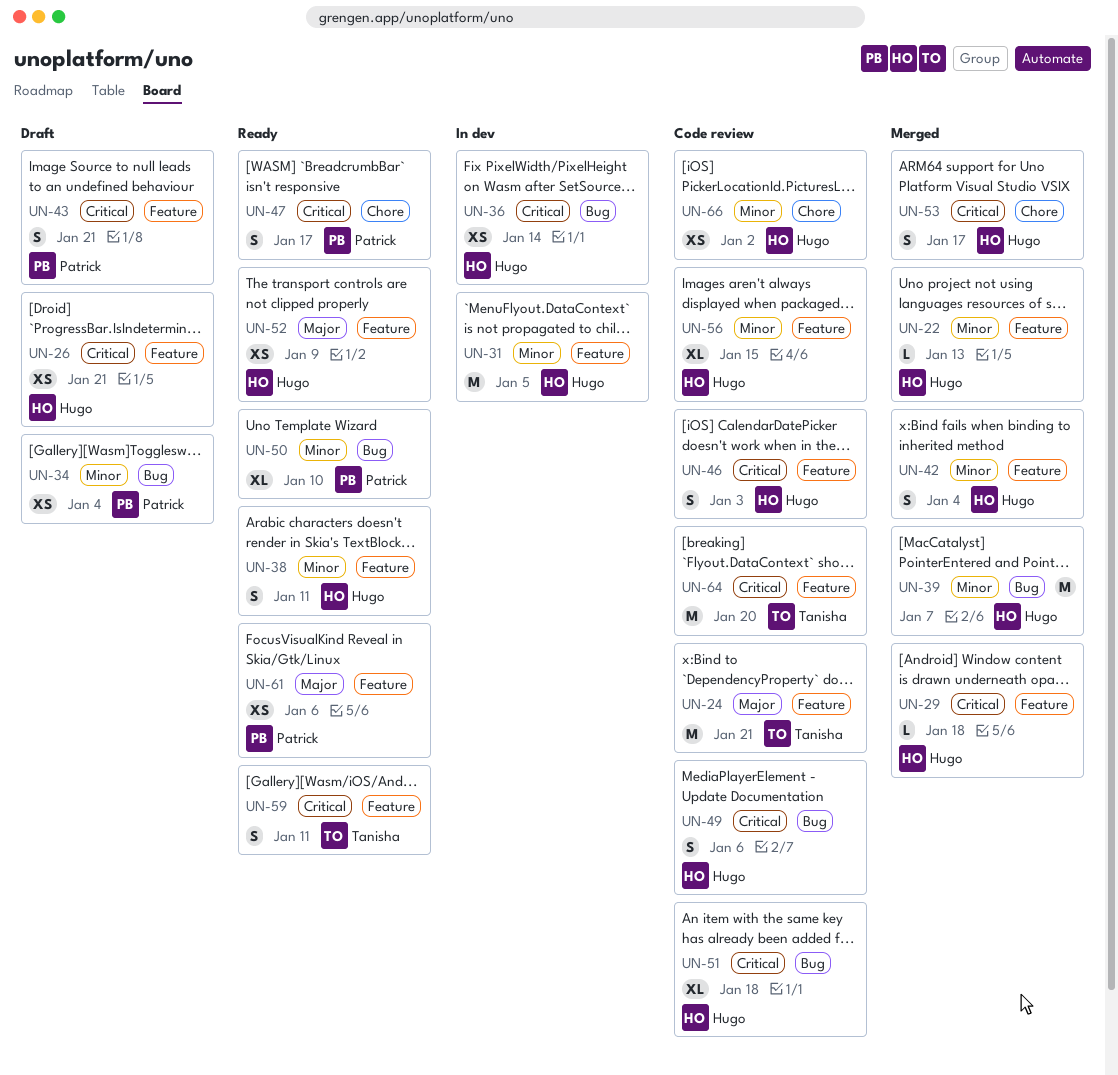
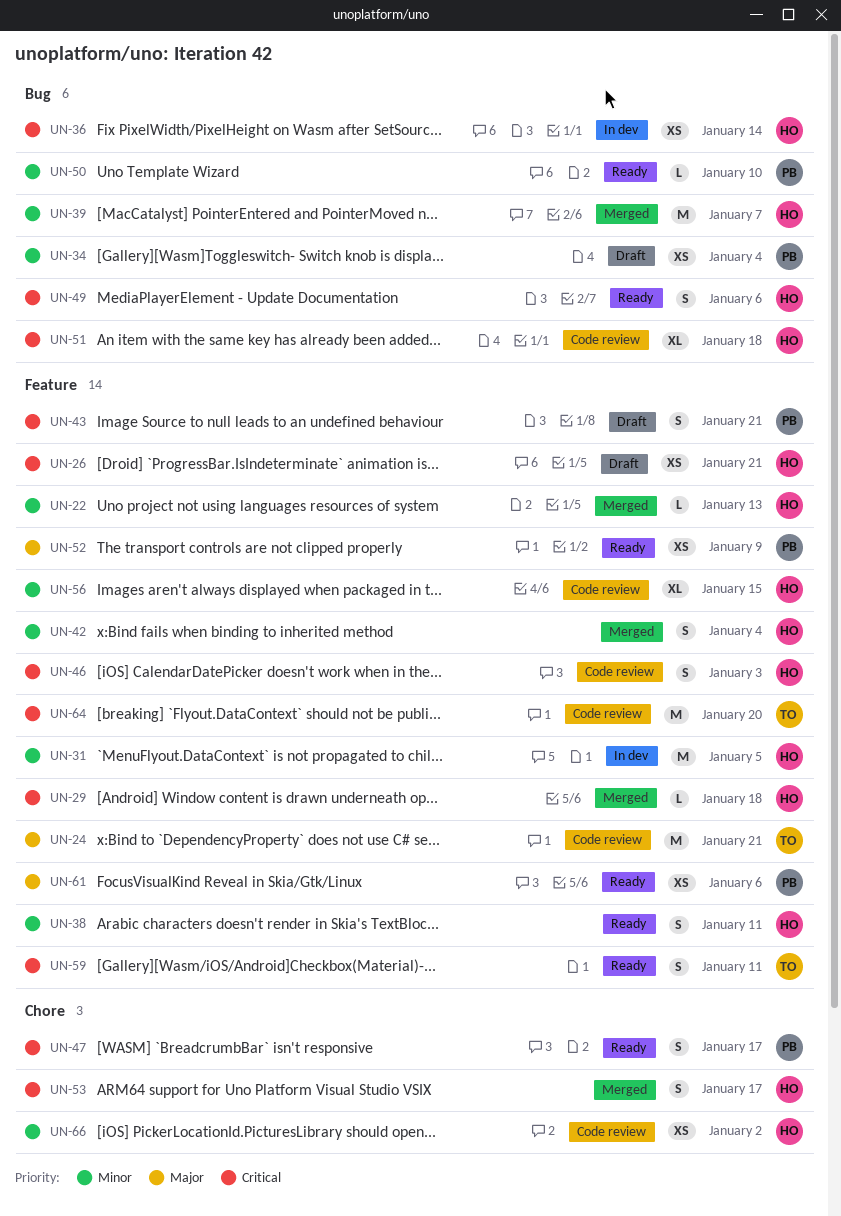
UN-49, status: Code review -> Ready
UN-50, estimate: XL -> L
UN-52, owner: Hugo -> Patrick

